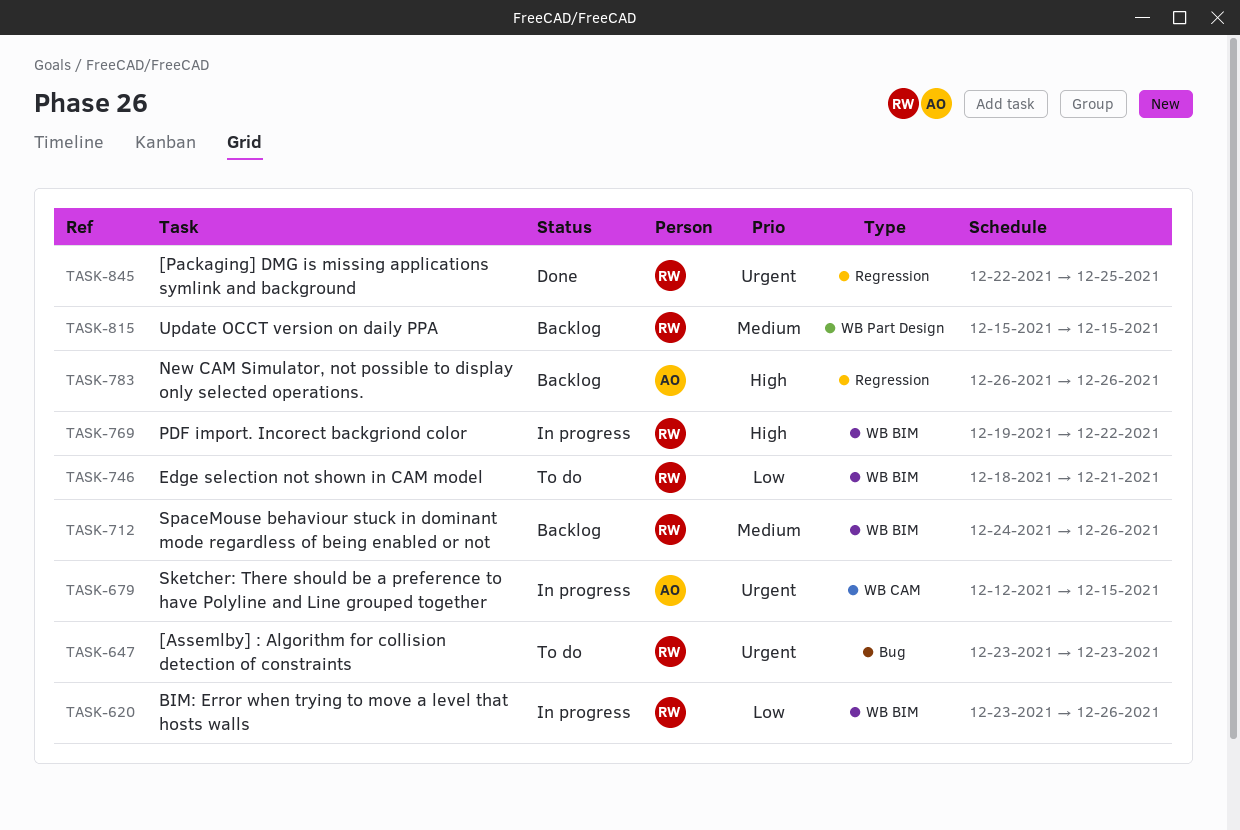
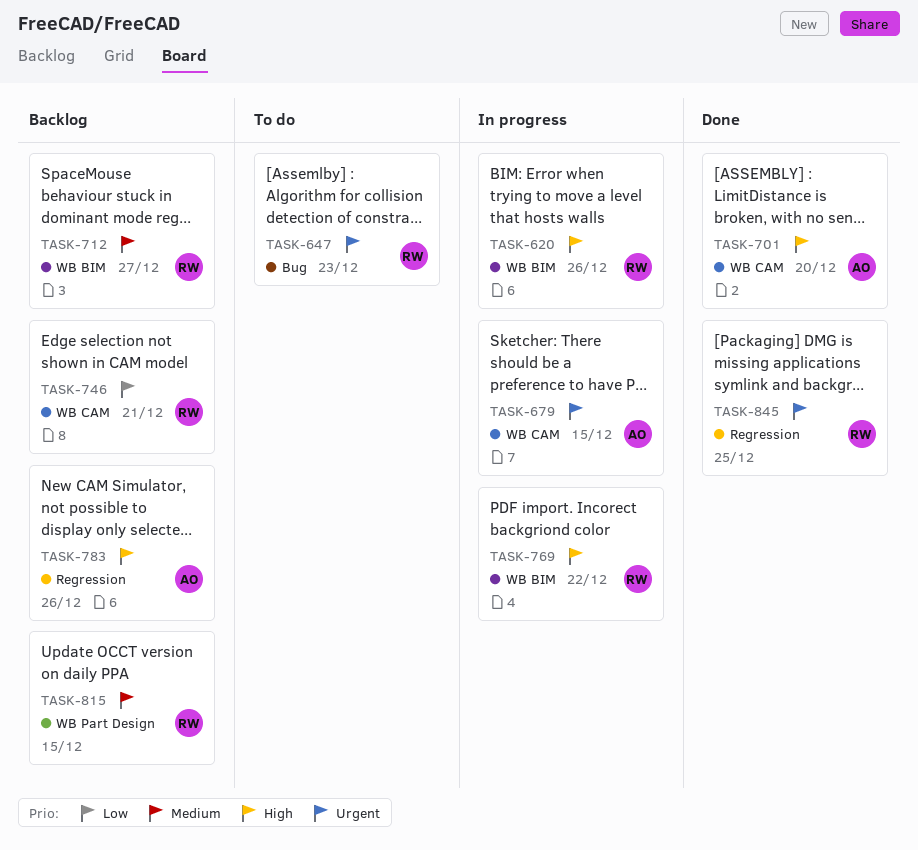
TASK-620, priority: Low -> High
TASK-701: none -> present
TASK-712, due: Dec 26 -> Dec 27
TASK-746, status: To do -> Backlog
TASK-746, label: WB BIM -> WB CAM

